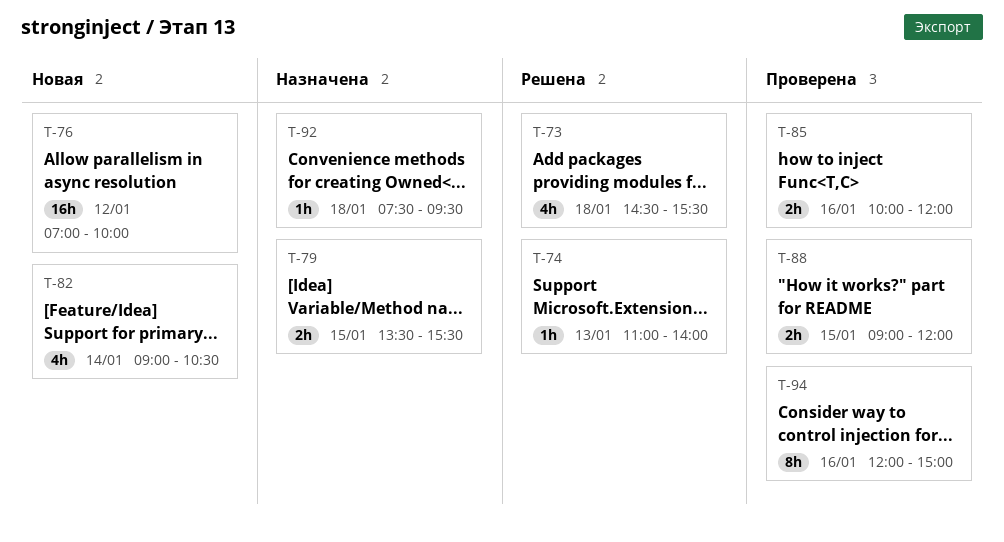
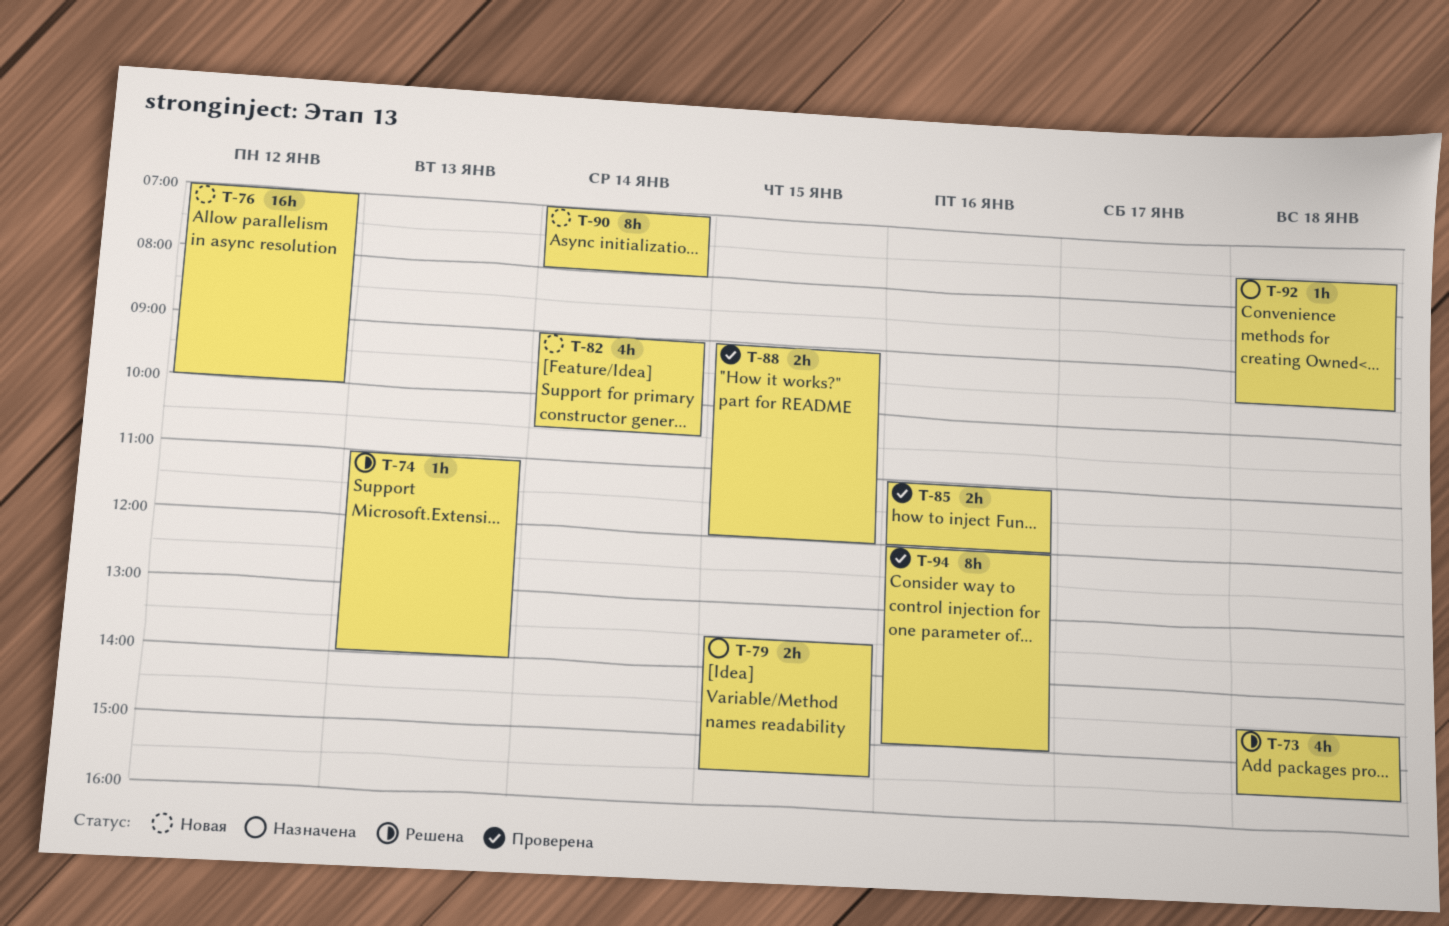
T-85, begins: 10:00 -> 11:00
T-90: none -> present

